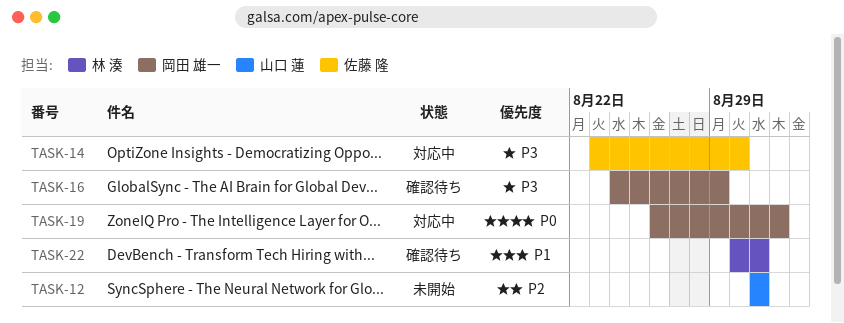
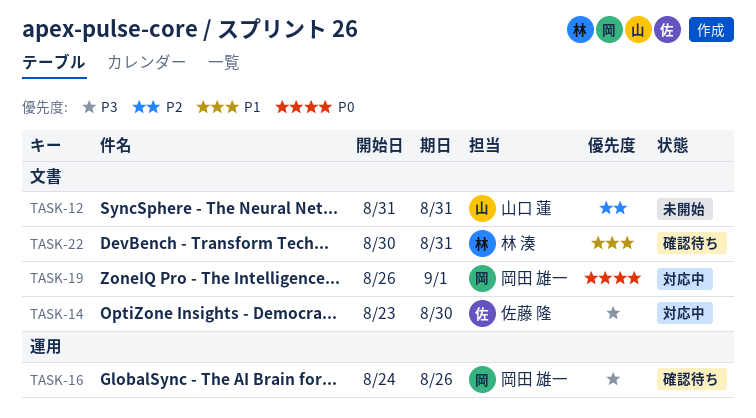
TASK-16, due: Aug 29 -> Aug 26

